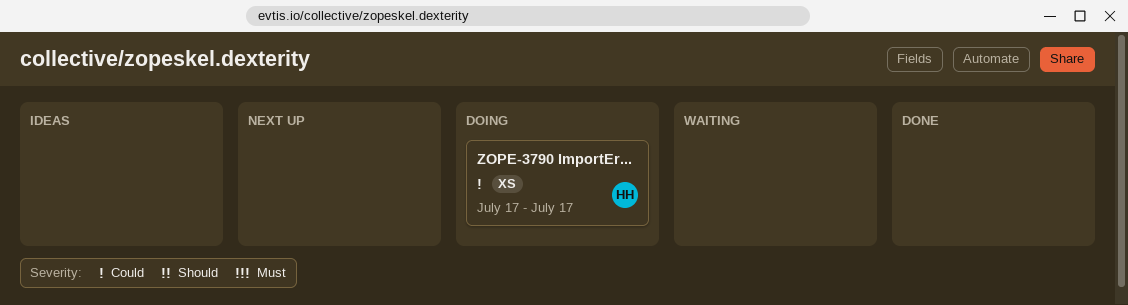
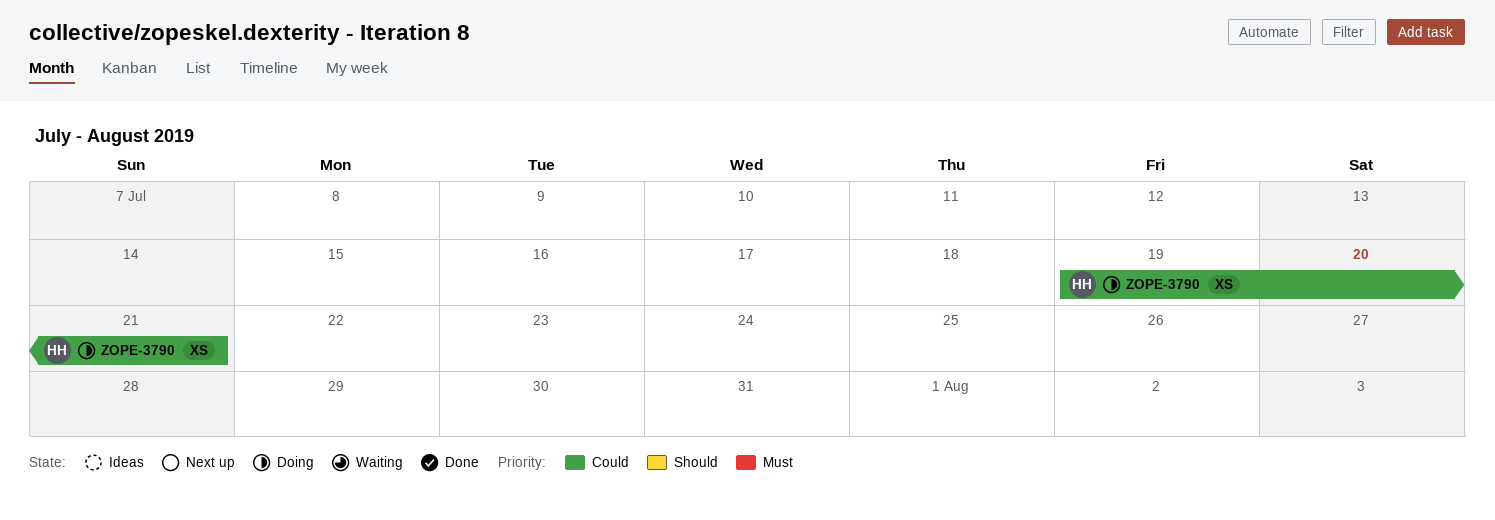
ZOPE-3790, start: Jul 17 -> Jul 19
ZOPE-3790, due: Jul 17 -> Jul 21

